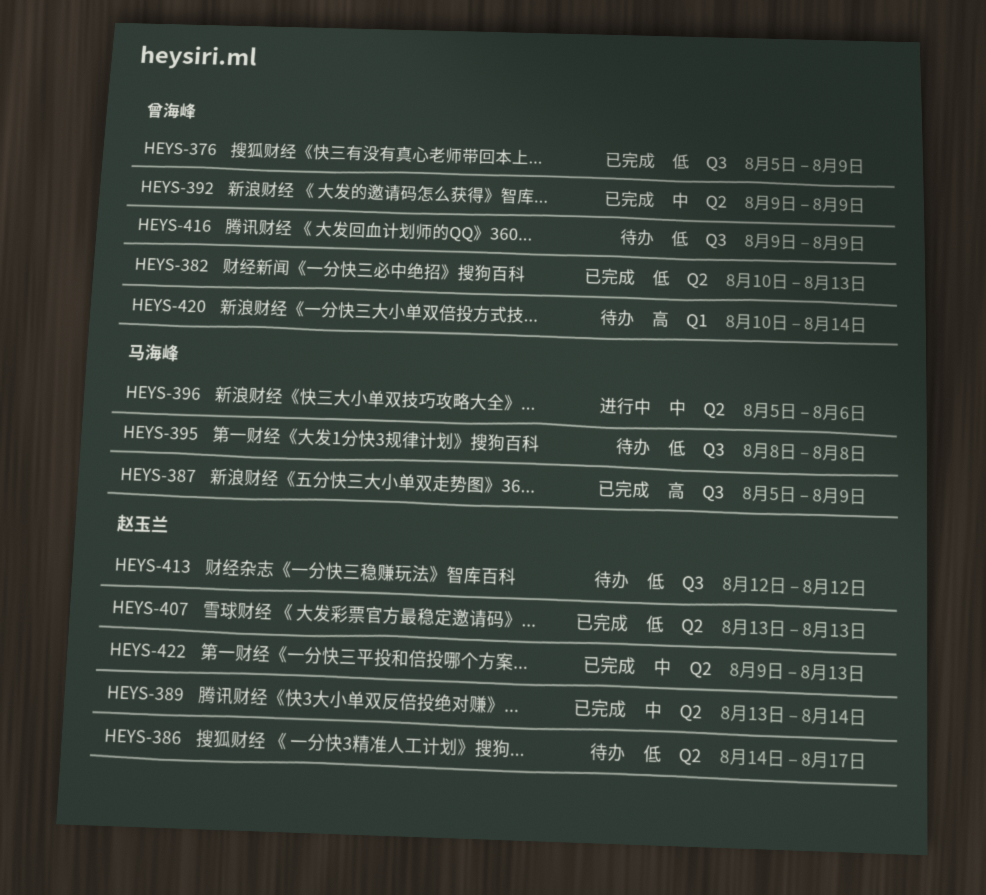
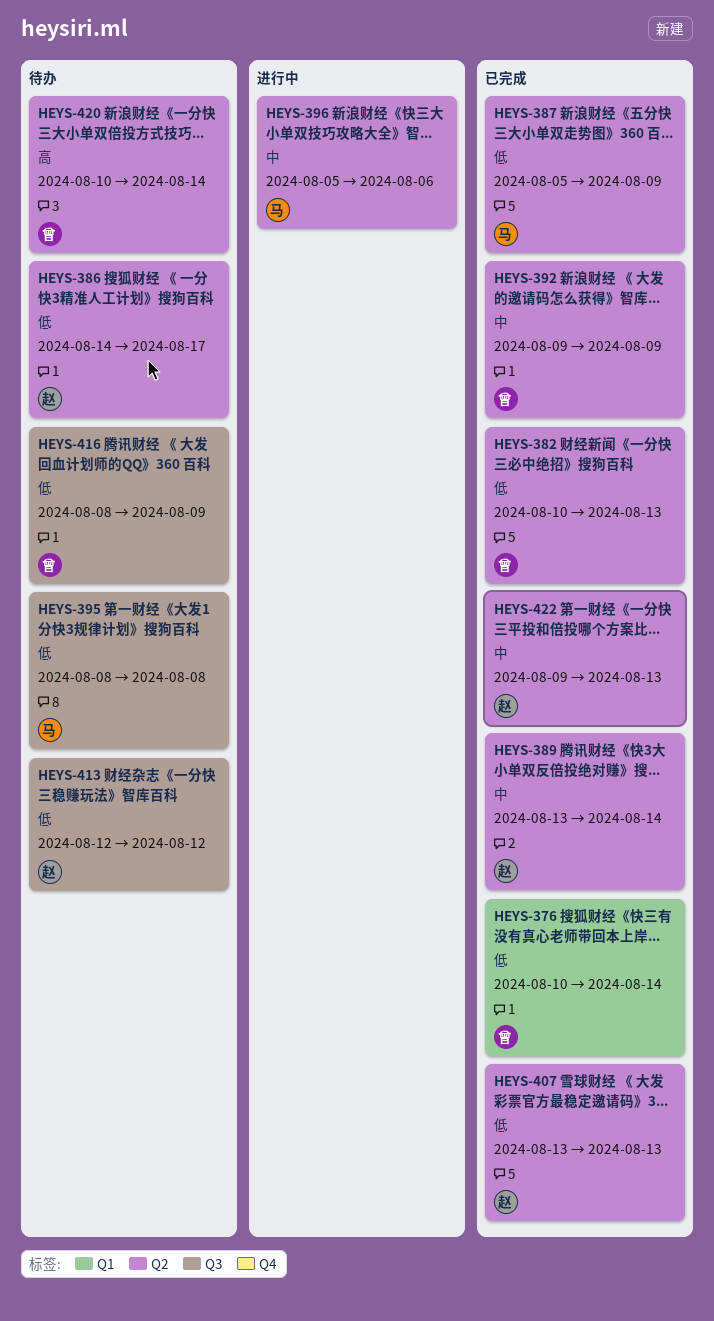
HEYS-376, label: Q3 -> Q1
HEYS-376, start: Aug 5 -> Aug 10
HEYS-376, due: Aug 9 -> Aug 14
HEYS-387, priority: 高 -> 低
HEYS-387, label: Q3 -> Q2
HEYS-416, start: Aug 9 -> Aug 8
HEYS-420, label: Q1 -> Q2

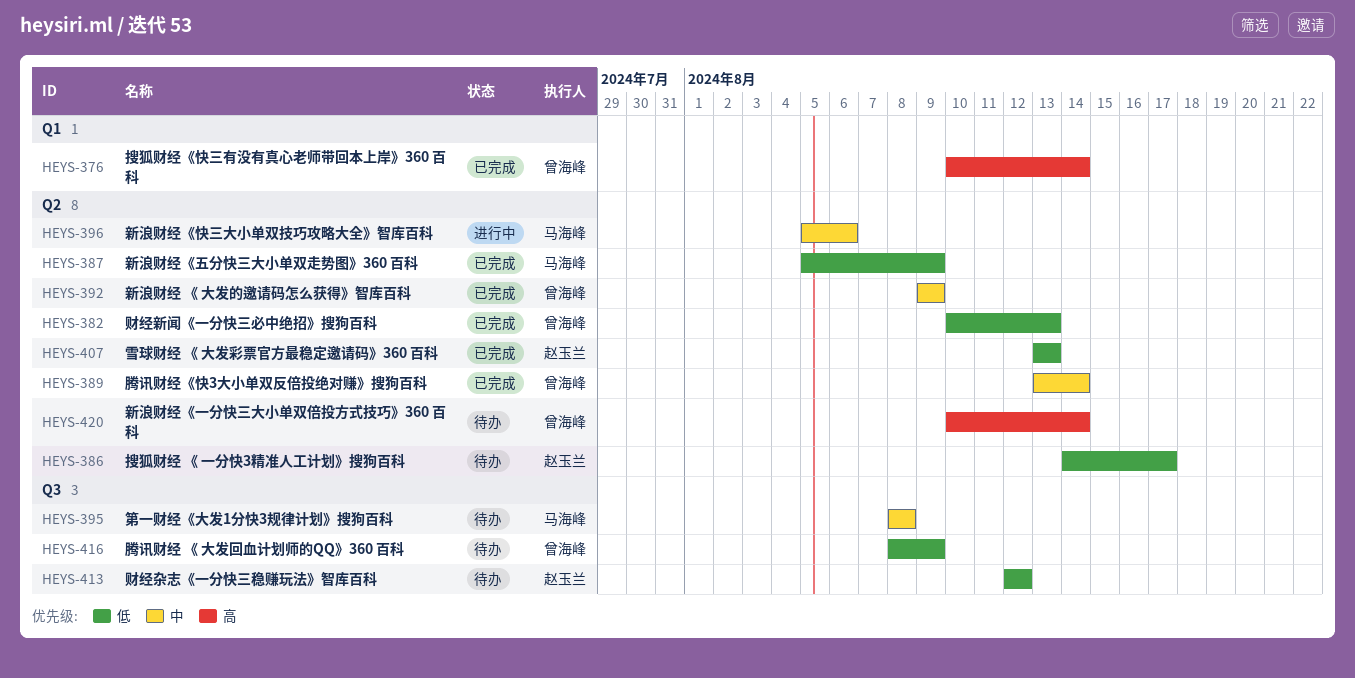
HEYS-376, priority: 低 -> 高
HEYS-389, owner: 赵玉兰 -> 曾海峰
HEYS-395, priority: 低 -> 中
HEYS-422: present -> none

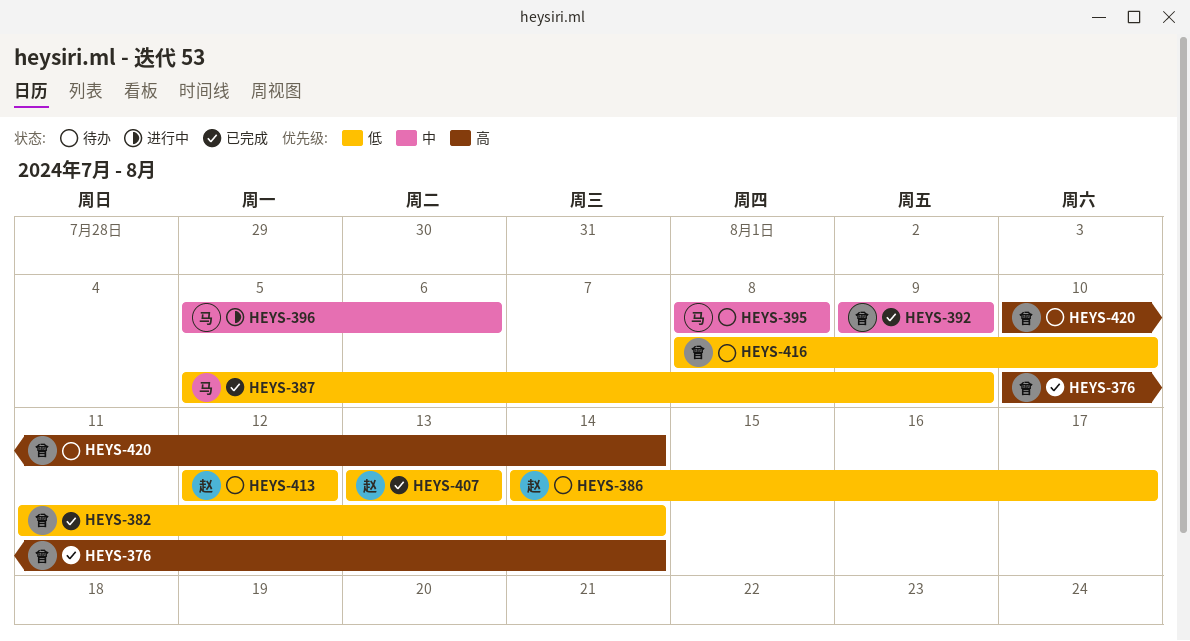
HEYS-382, start: Aug 10 -> Aug 11
HEYS-382, due: Aug 13 -> Aug 14
HEYS-389: present -> none
HEYS-416, due: Aug 9 -> Aug 10

